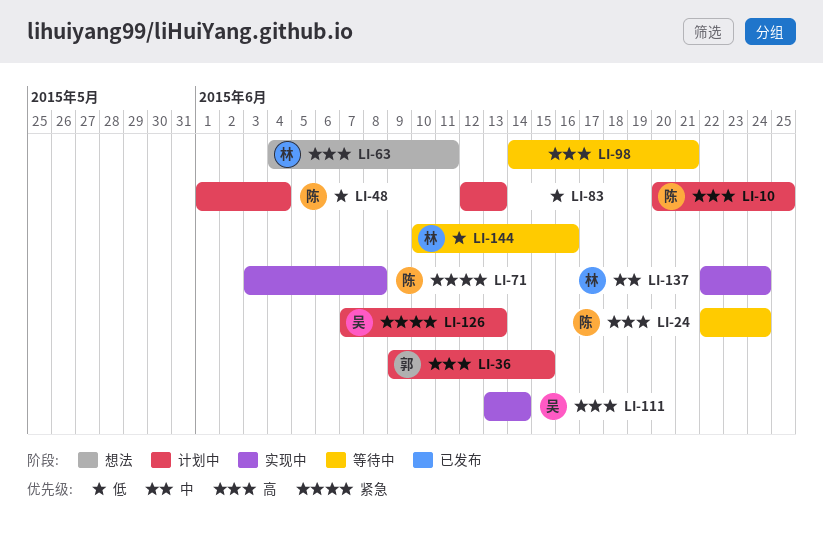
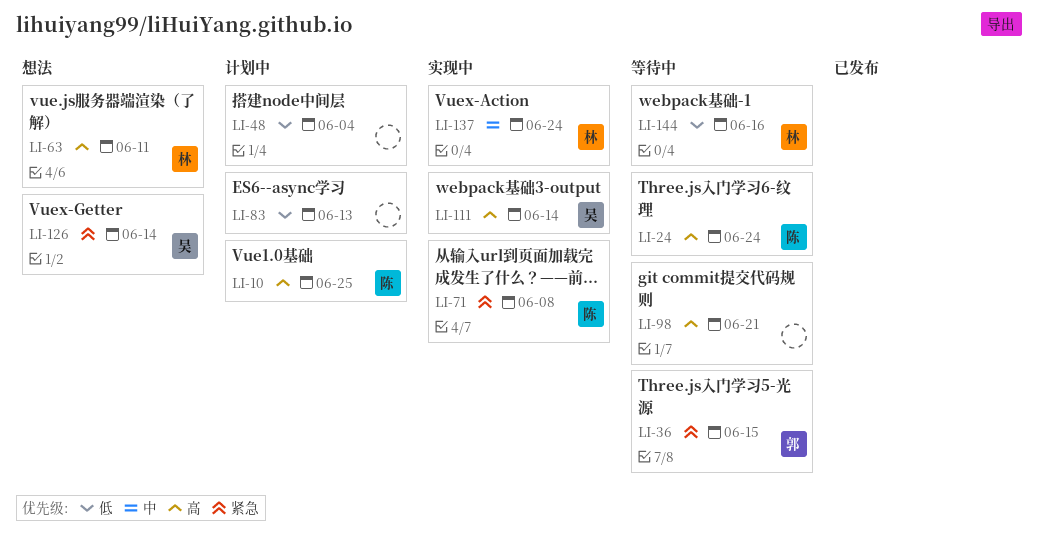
LI-36, status: 计划中 -> 等待中
LI-36, priority: 高 -> 紧急
LI-48, owner: 陈 -> none
LI-126, status: 计划中 -> 想法
LI-126, due: Jun 13 -> Jun 14

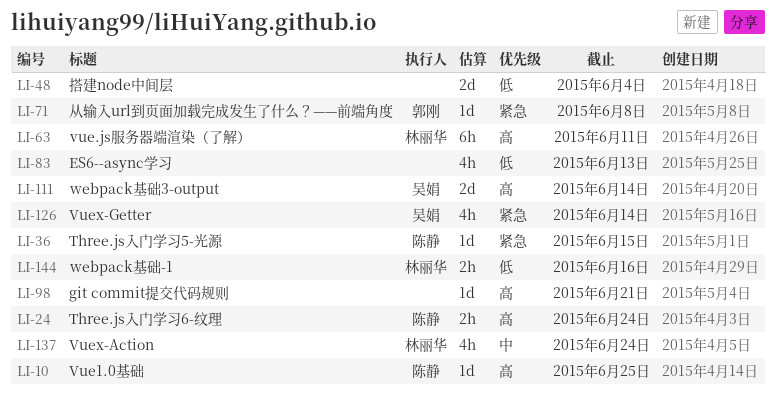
LI-36, owner: 郭刚 -> 陈静
LI-71, owner: 陈静 -> 郭刚

